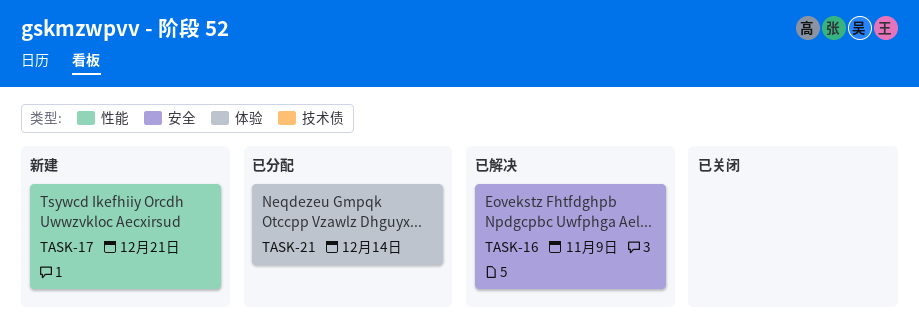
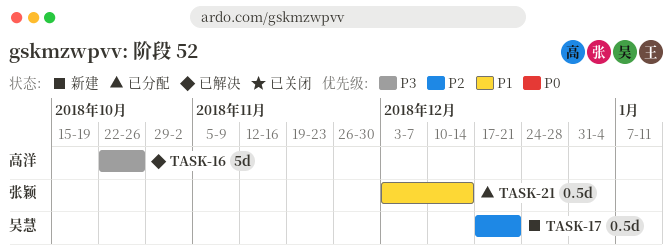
TASK-16, due: Nov 9 -> Oct 26

